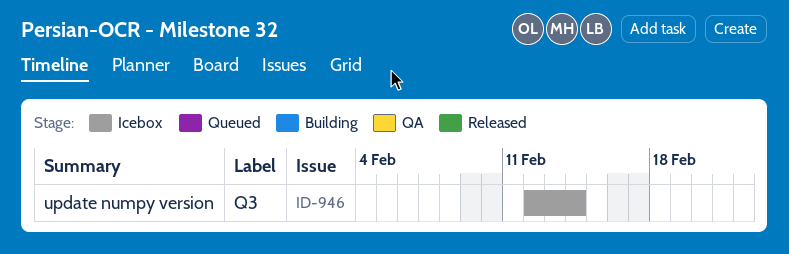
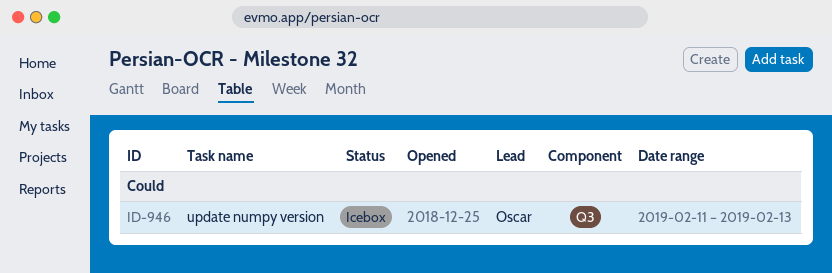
ID-946, start: Feb 12 -> Feb 11
ID-946, due: Feb 14 -> Feb 13

